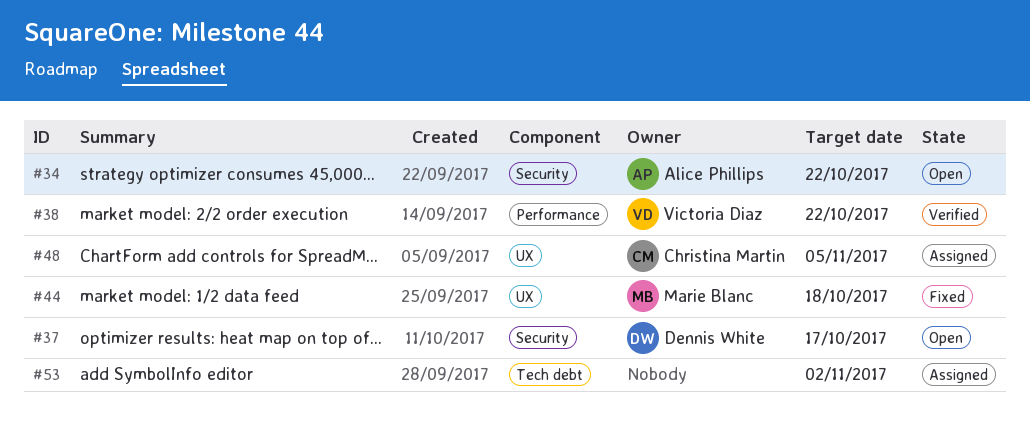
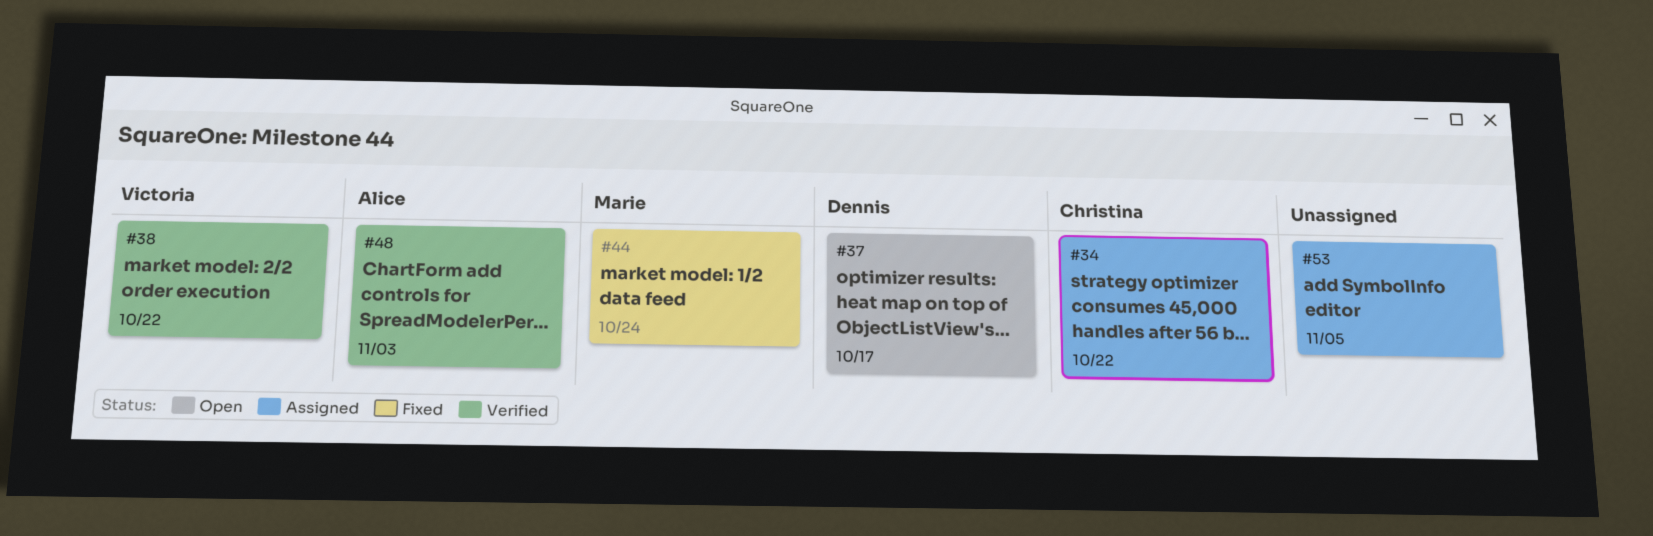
#34, status: Open -> Assigned
#34, owner: Alice Phillips -> Christina Martin
#44, due: Oct 18 -> Oct 24
#48, status: Assigned -> Verified
#48, owner: Christina Martin -> Alice Phillips
#48, due: Nov 5 -> Nov 3
#53, due: Nov 2 -> Nov 5

